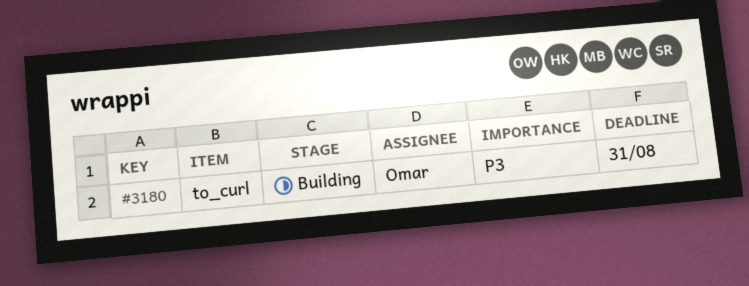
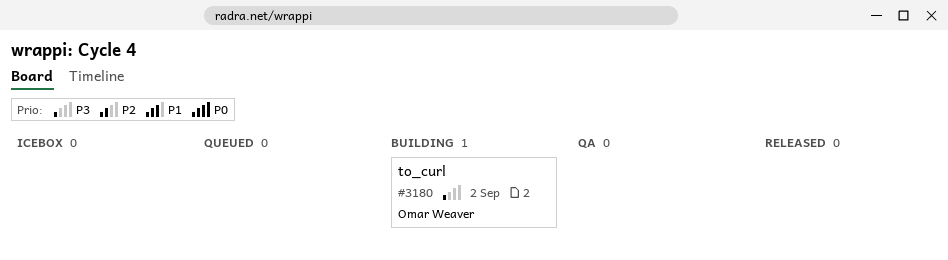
#3180, due: Aug 31 -> Sep 2

